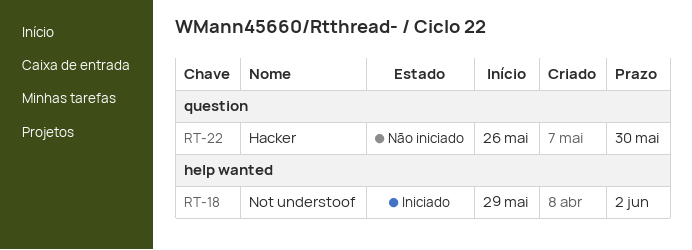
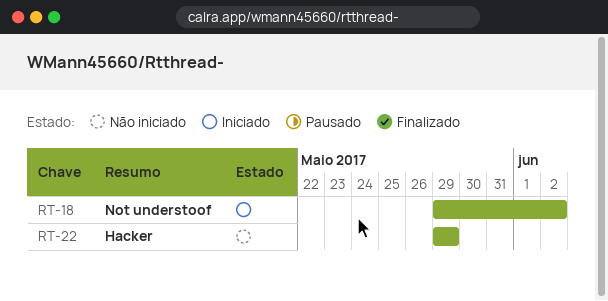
RT-22, start: May 26 -> May 29
RT-22, due: May 30 -> May 29

